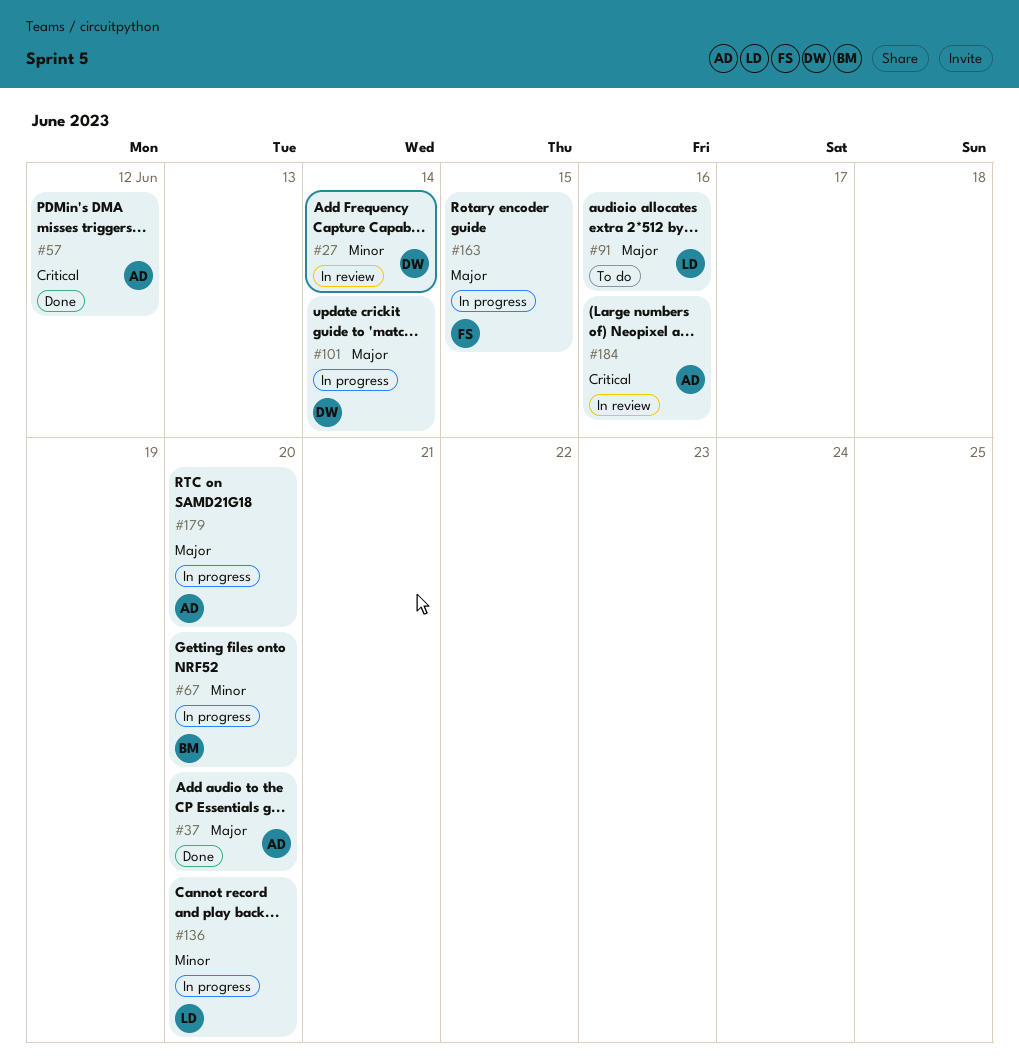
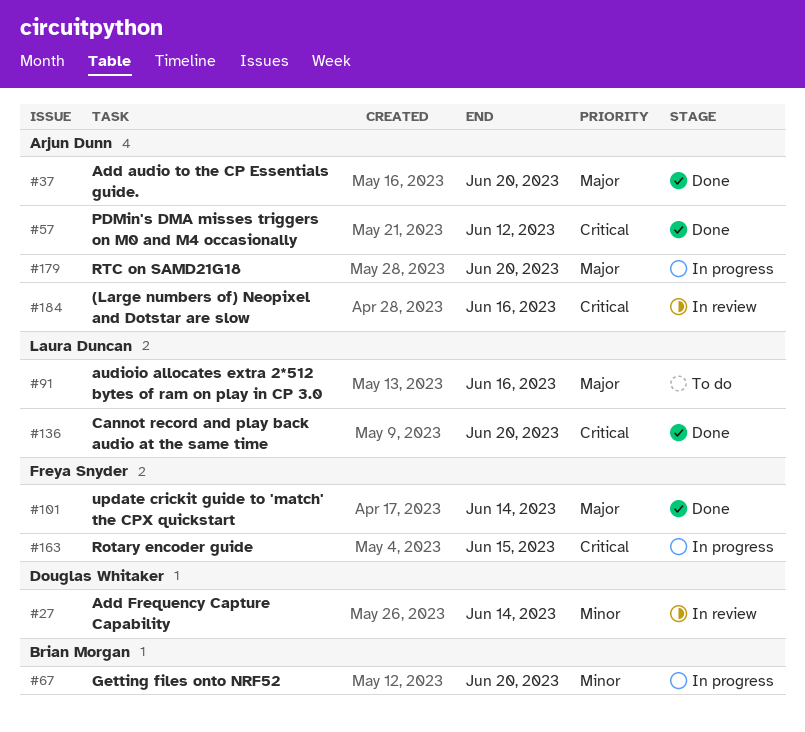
#101, status: In progress -> Done
#101, owner: Douglas Whitaker -> Freya Snyder
#136, status: In progress -> Done
#136, priority: Minor -> Critical
#163, priority: Major -> Critical

